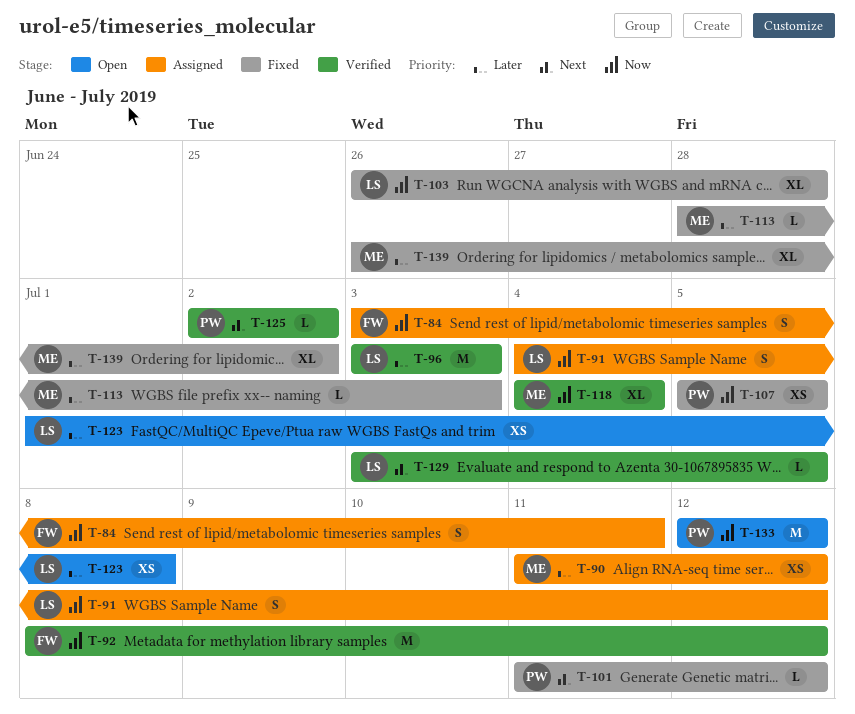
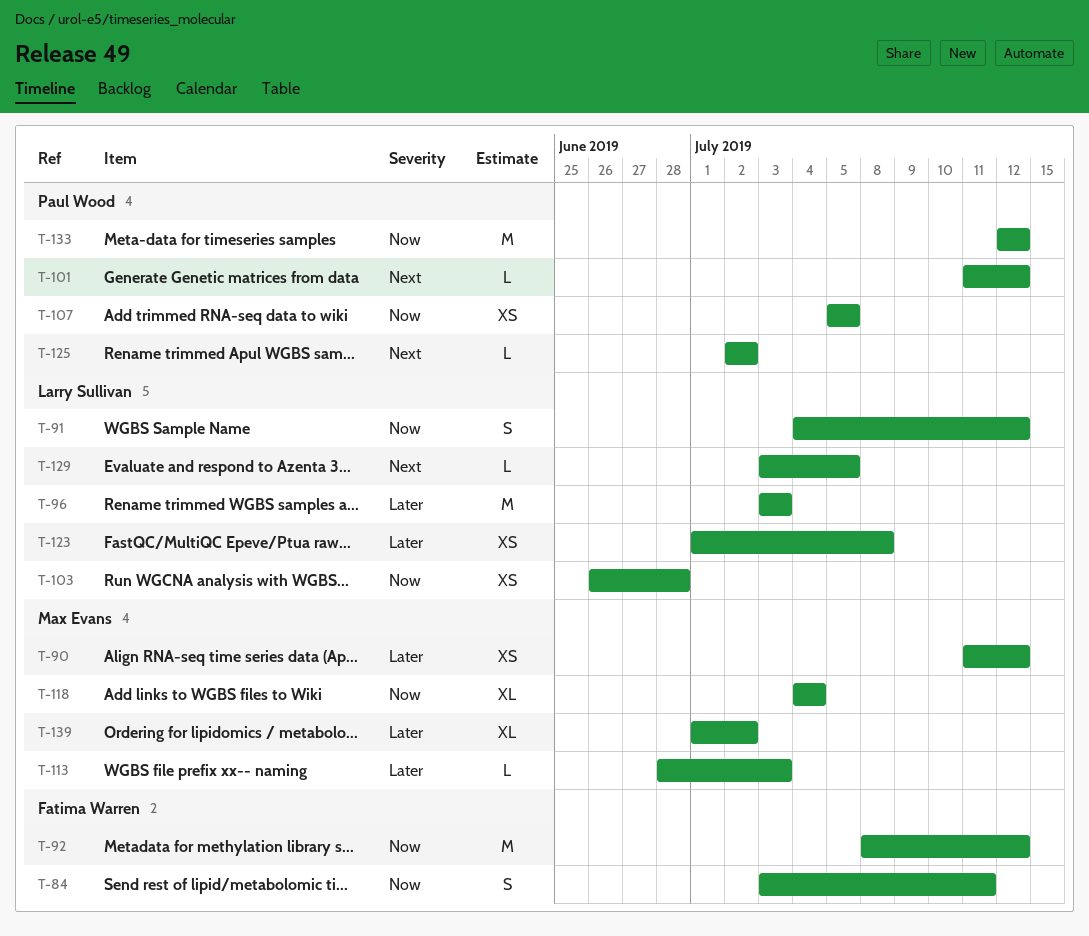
T-103, estimate: XL -> XS
T-139, start: Jun 26 -> Jul 1

